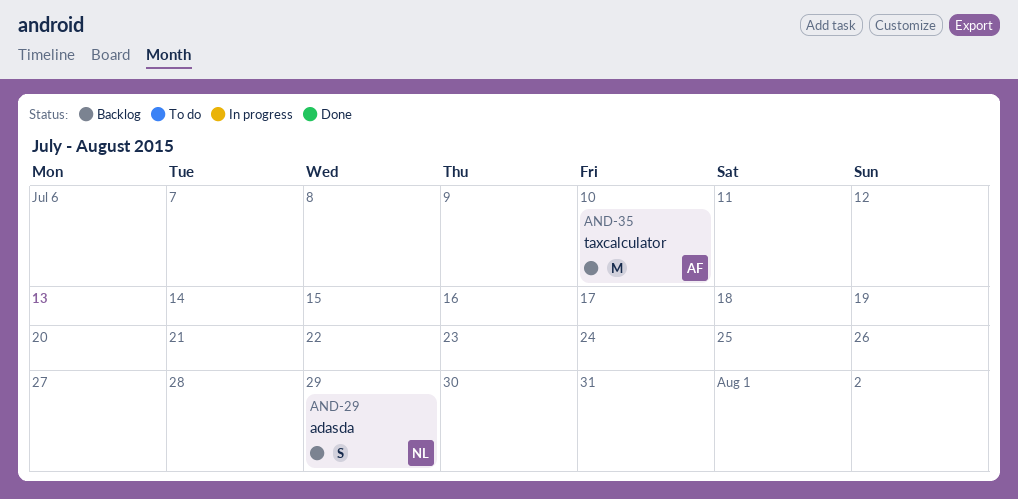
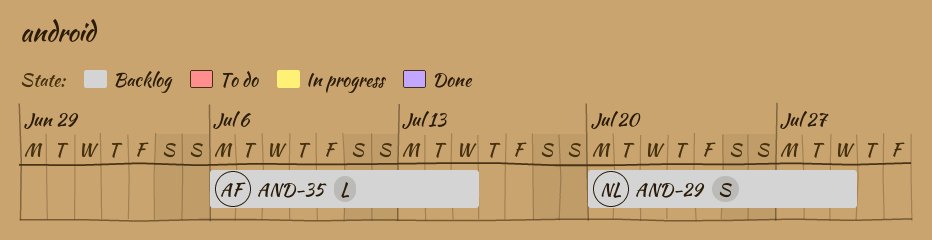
AND-35, estimate: M -> L
AND-35, due: Jul 10 -> Jul 15

